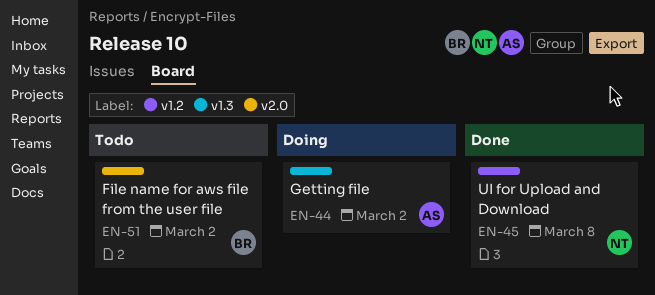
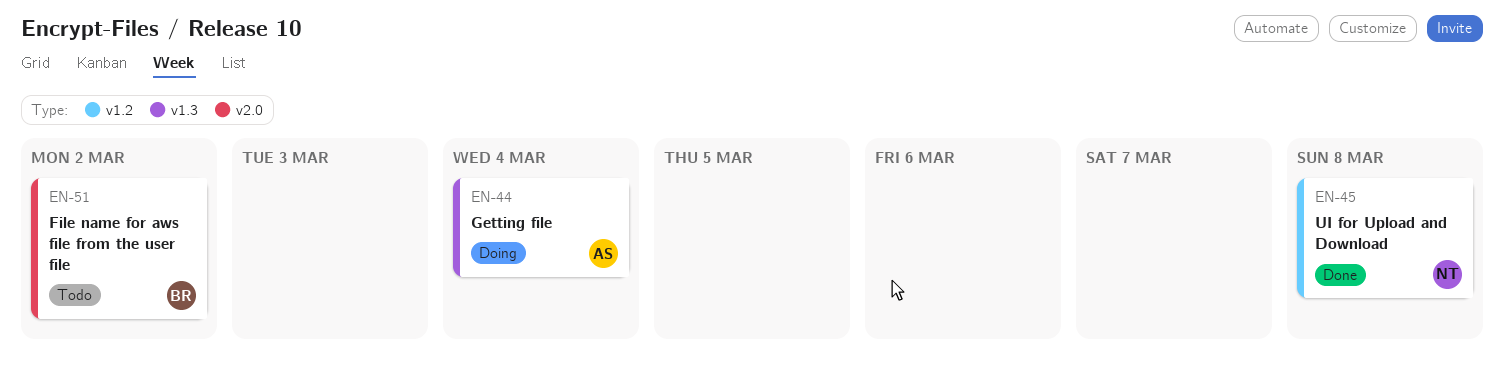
EN-44, due: Mar 2 -> Mar 4

